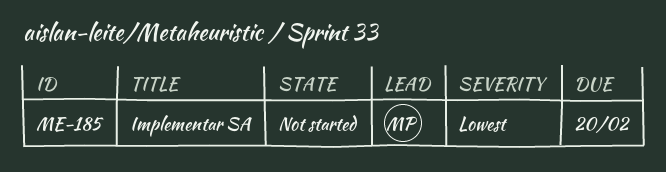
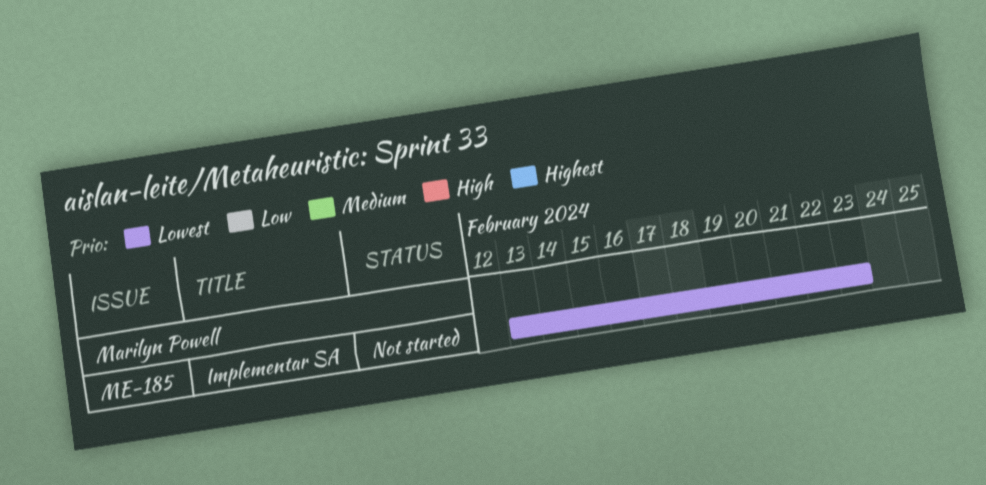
ME-185, due: Feb 20 -> Feb 23

